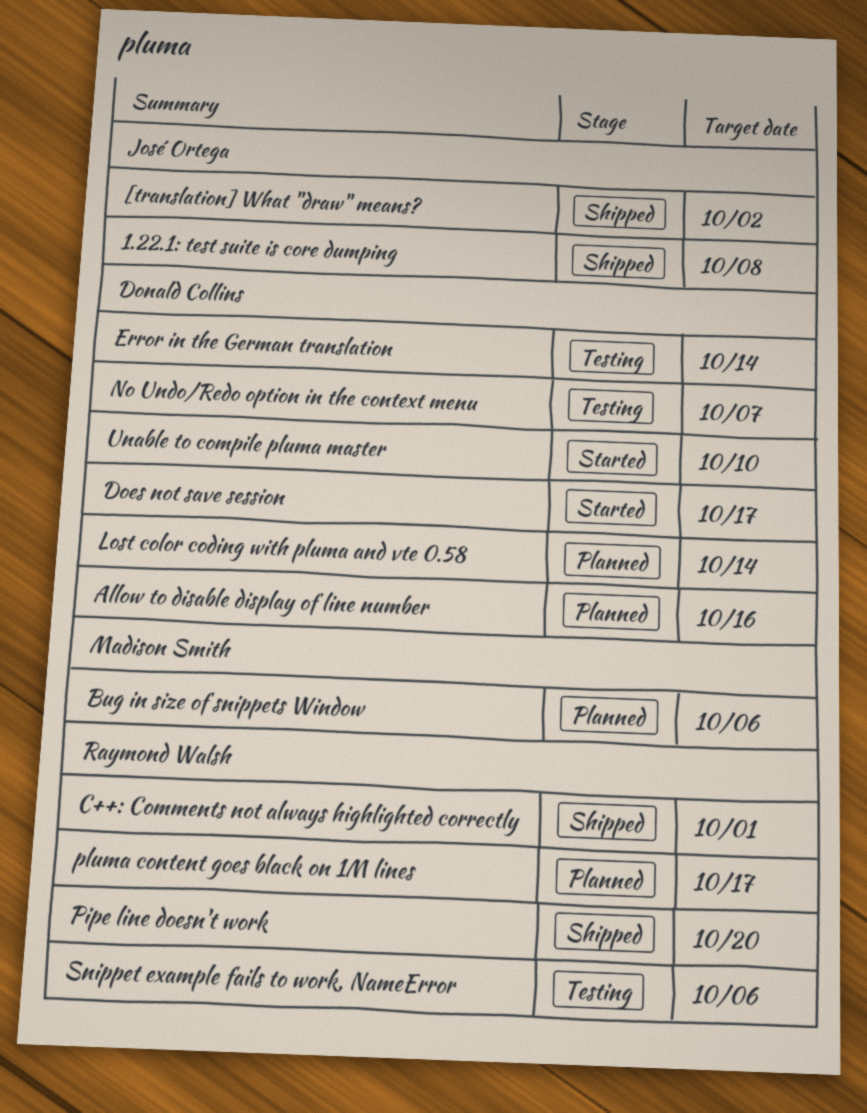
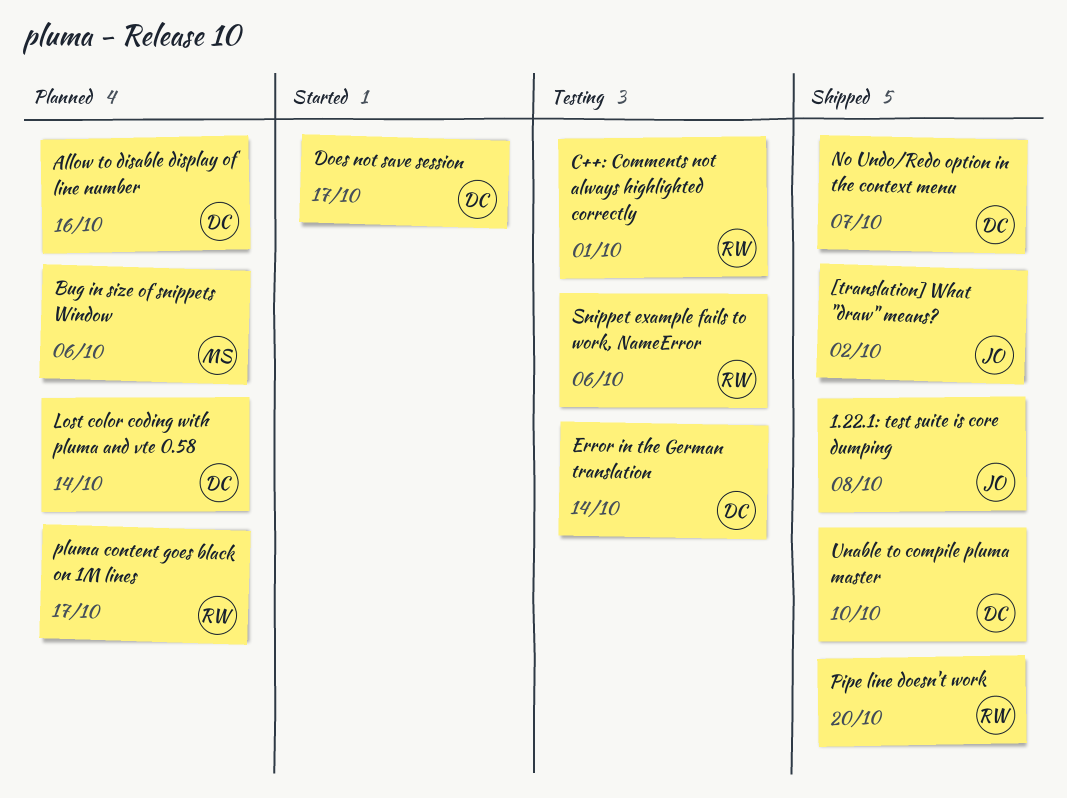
C++: Comments not always highlighted correctly, status: Shipped -> Testing
No Undo/Redo option in the context menu, status: Testing -> Shipped
Unable to compile pluma master, status: Started -> Shipped

